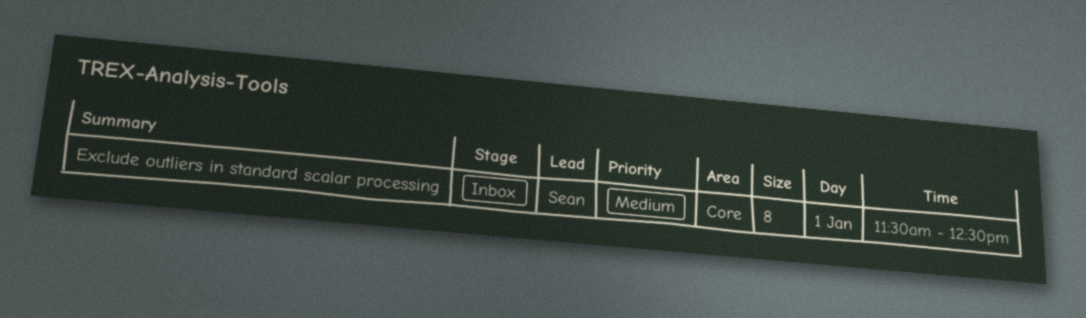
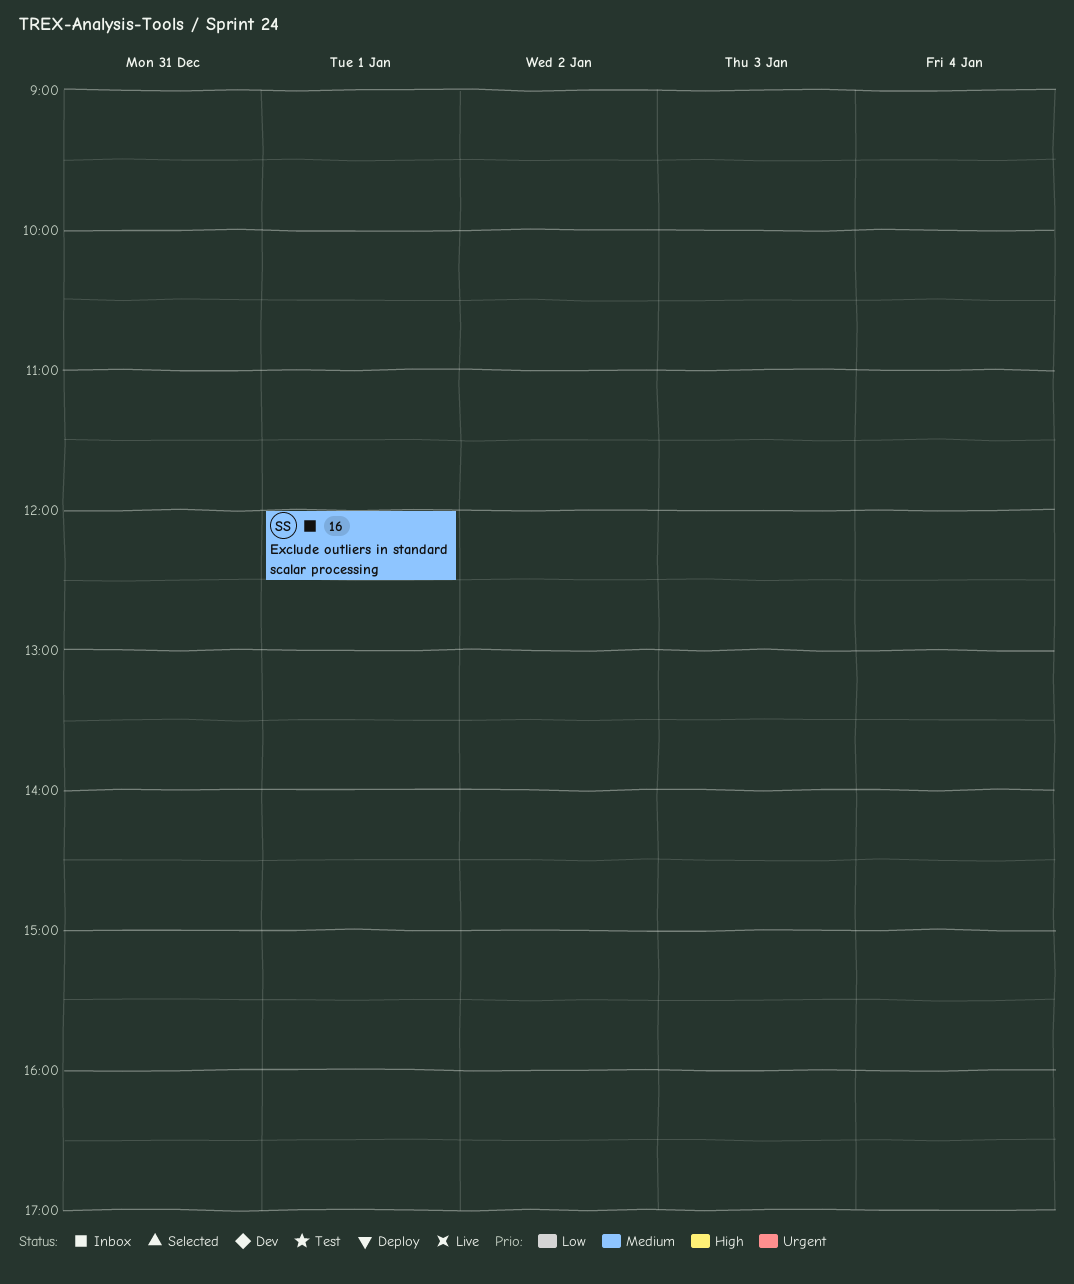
Exclude outliers in standard scalar processing, estimate: 8 -> 16
Exclude outliers in standard scalar processing, begins: 11:30 -> 12:00

